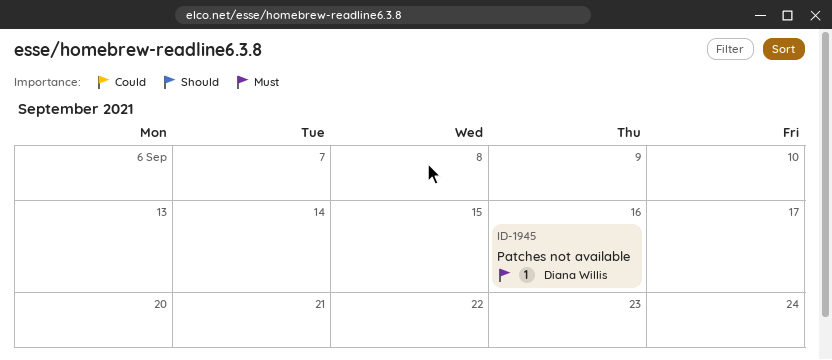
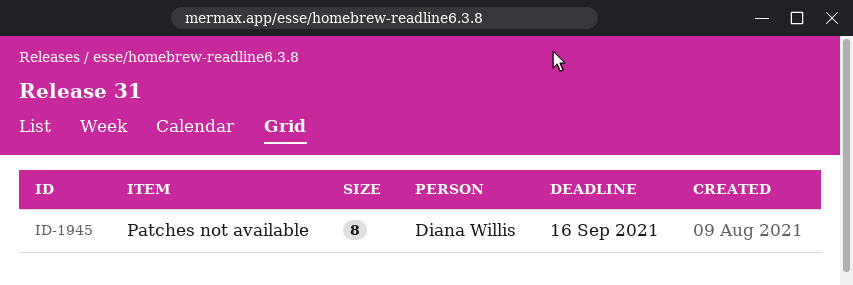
ID-1945, estimate: 1 -> 8

